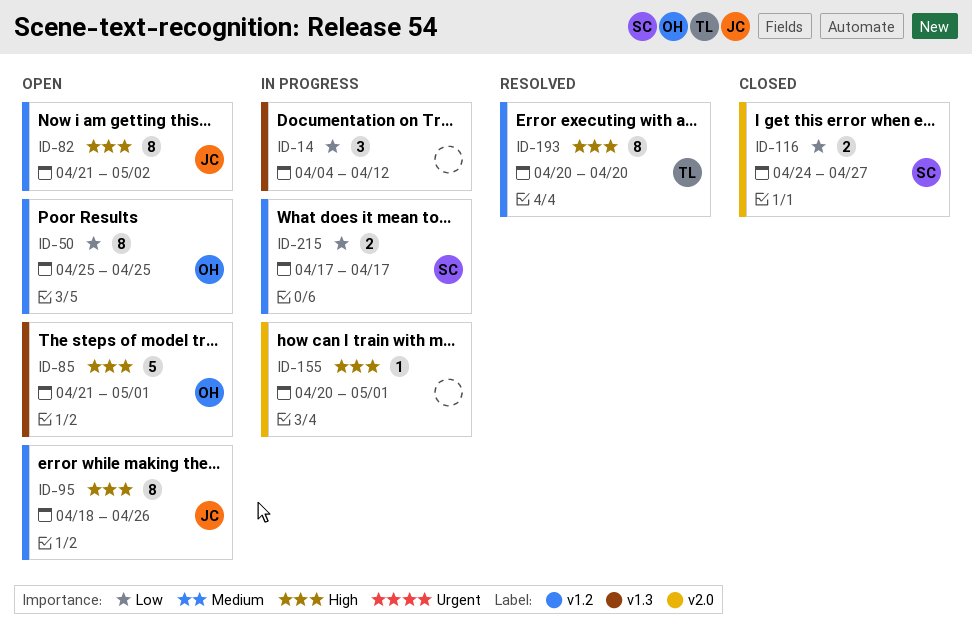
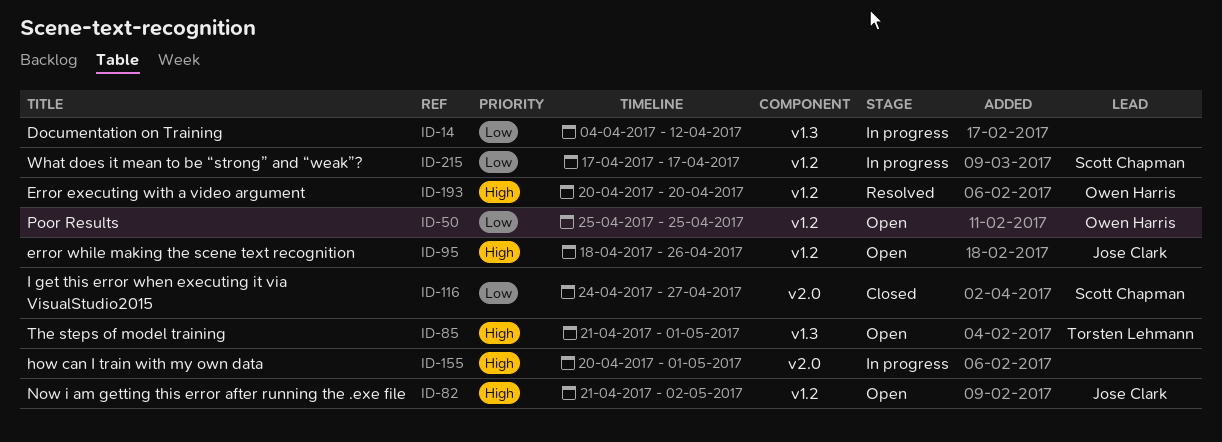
ID-85, owner: Owen Harris -> Torsten Lehmann
ID-193, owner: Torsten Lehmann -> Owen Harris

